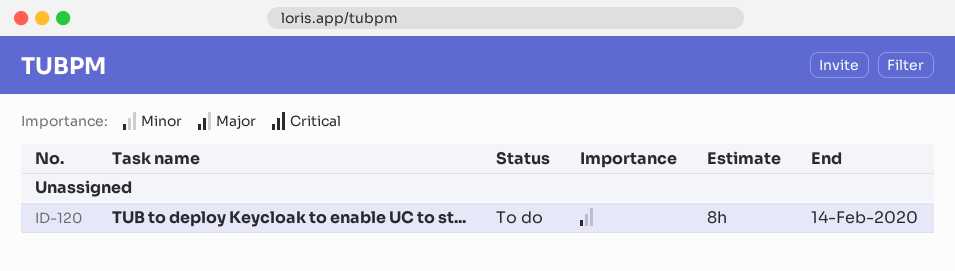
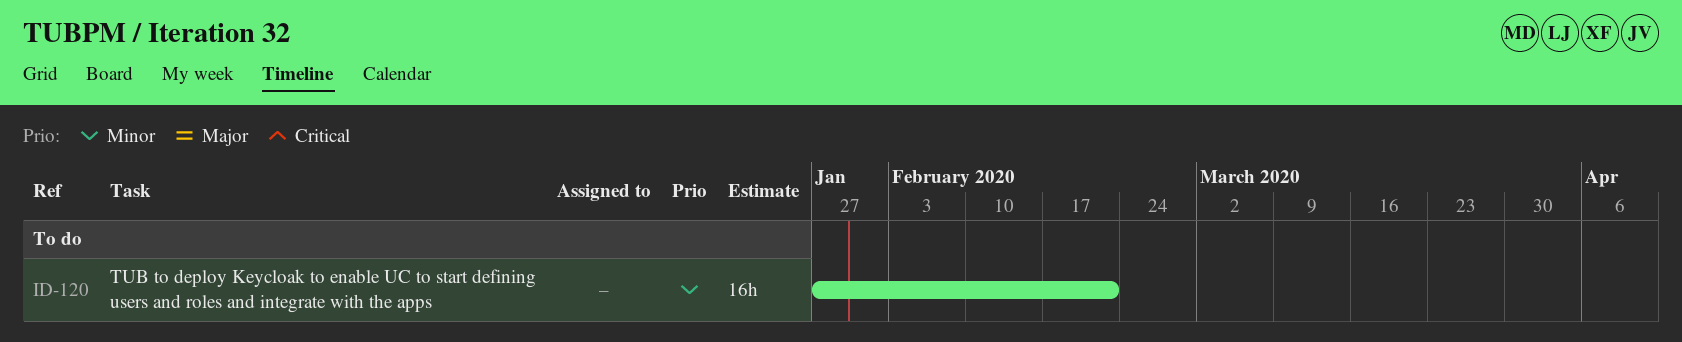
ID-120, estimate: 8h -> 16h
ID-120, due: Feb 14 -> Feb 21

